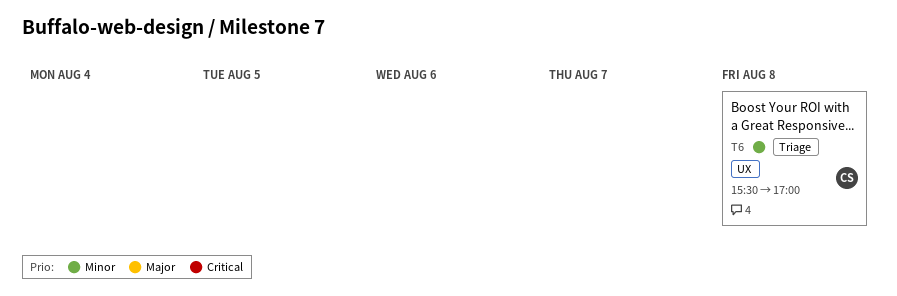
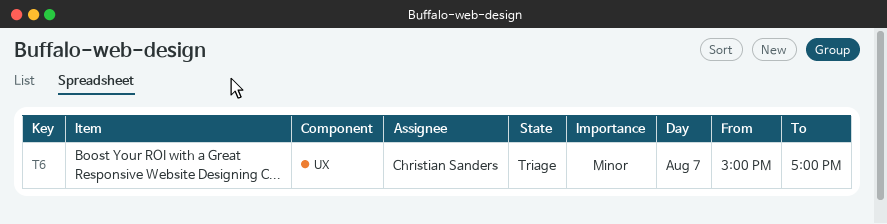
T6, day: Aug 8 -> Aug 7
T6, begins: 15:30 -> 15:00

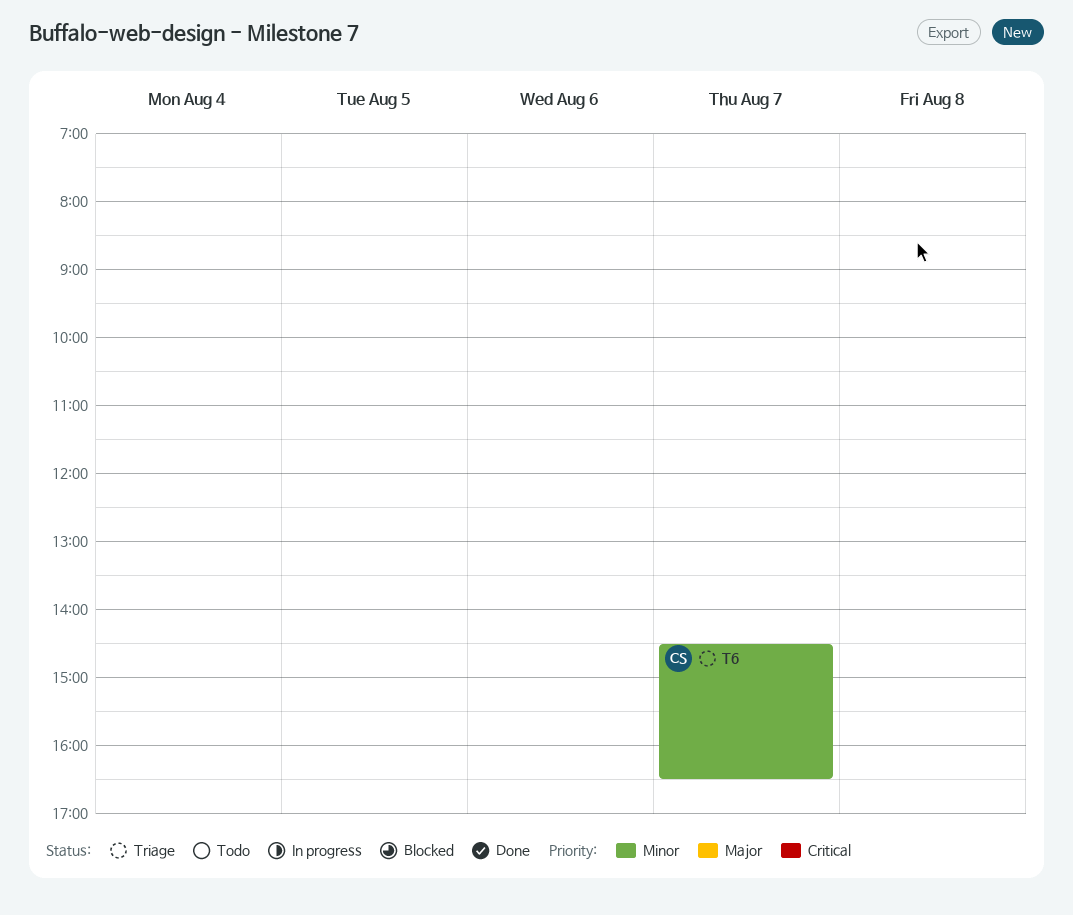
T6, begins: 15:00 -> 14:30
T6, ends: 17:00 -> 16:30

